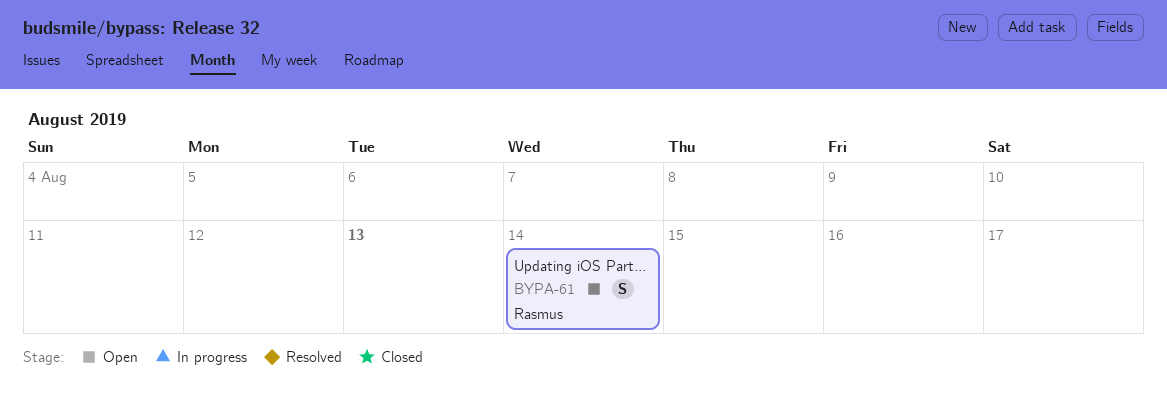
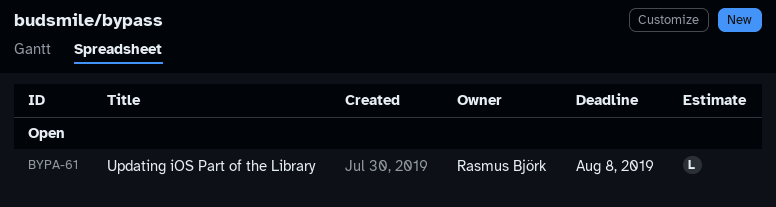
BYPA-61, estimate: S -> L
BYPA-61, due: Aug 14 -> Aug 8

